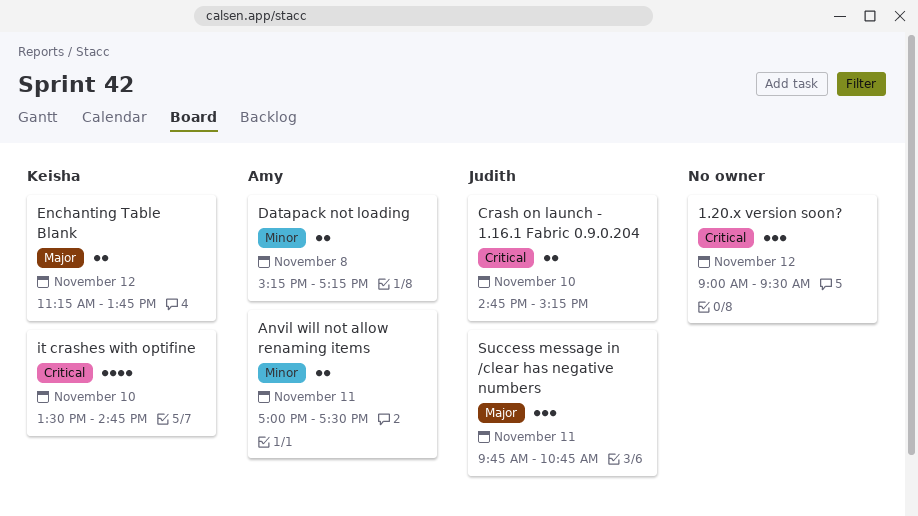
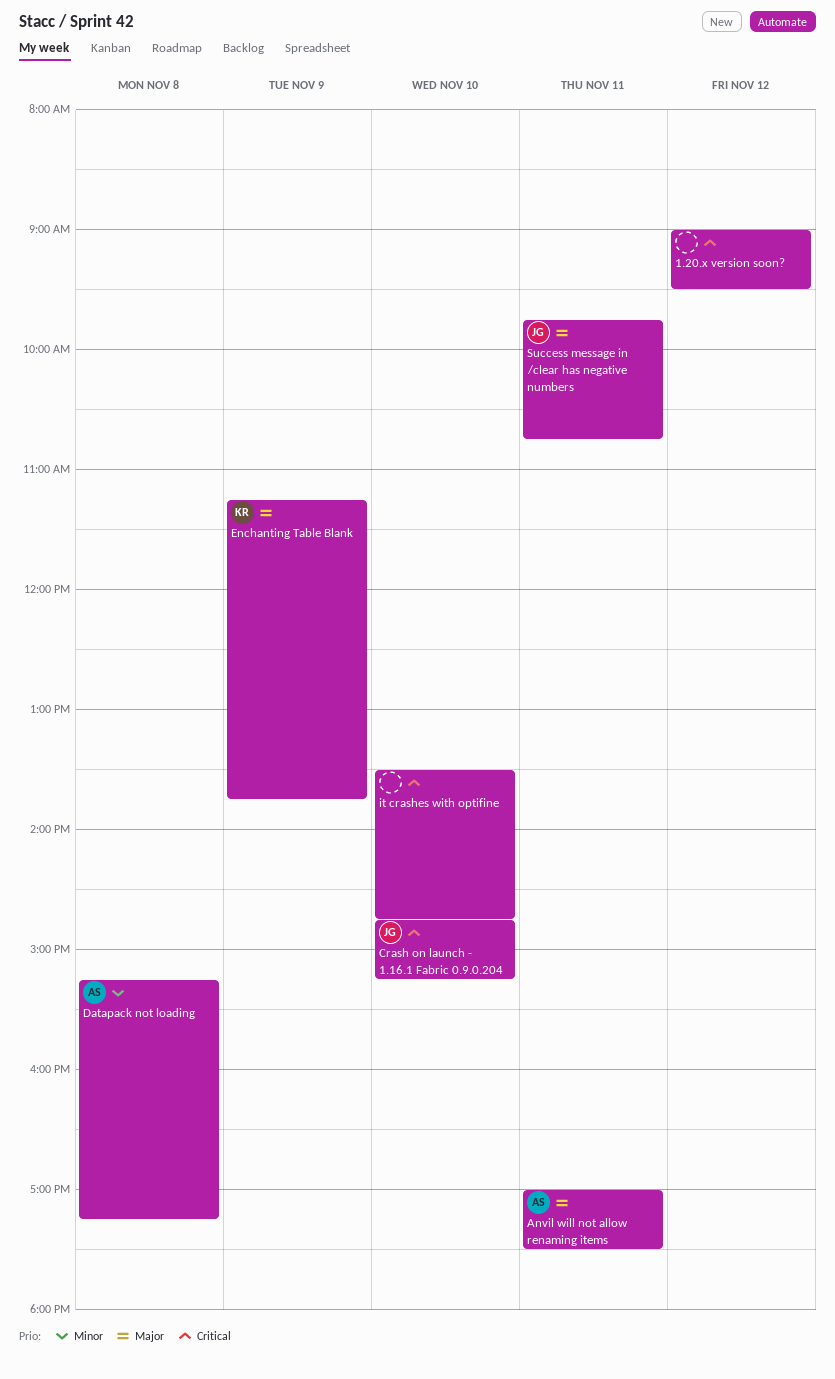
Anvil will not allow renaming items, priority: Minor -> Major
Enchanting Table Blank, day: Nov 12 -> Nov 9
it crashes with optifine, owner: Keisha -> none

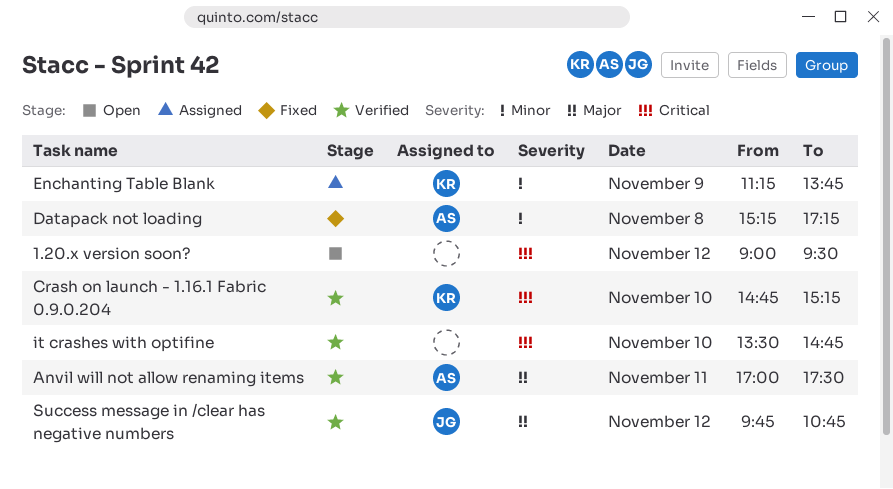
Crash on launch - 1.16.1 Fabric 0.9.0.204, owner: JG -> KR
Enchanting Table Blank, priority: Major -> Minor
Success message in /clear has negative numbers, day: Nov 11 -> Nov 12

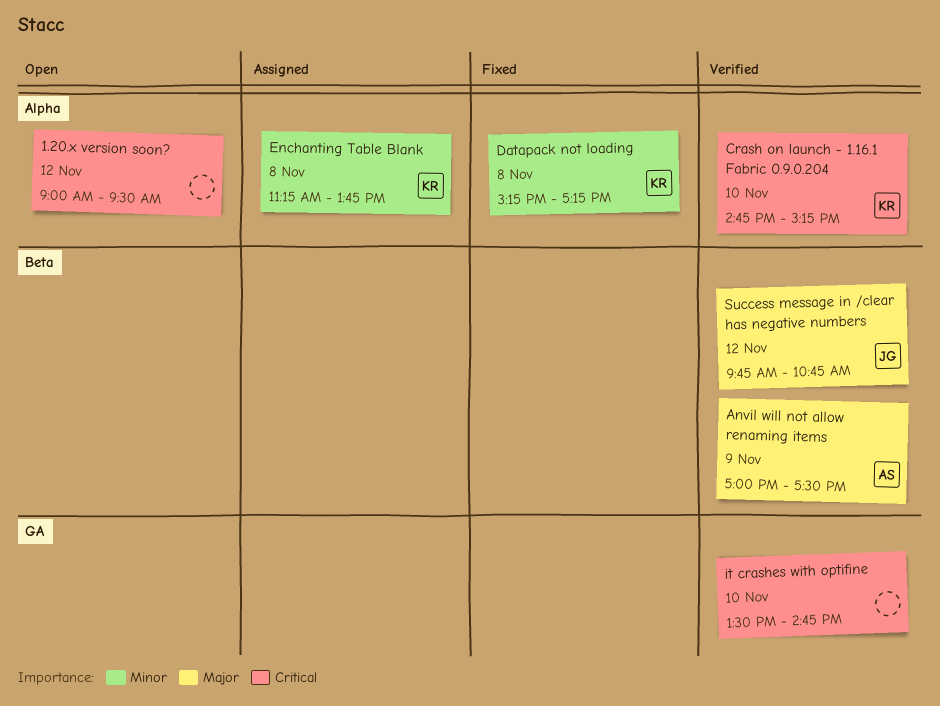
Anvil will not allow renaming items, day: Nov 11 -> Nov 9
Datapack not loading, owner: AS -> KR
Enchanting Table Blank, day: Nov 9 -> Nov 8

